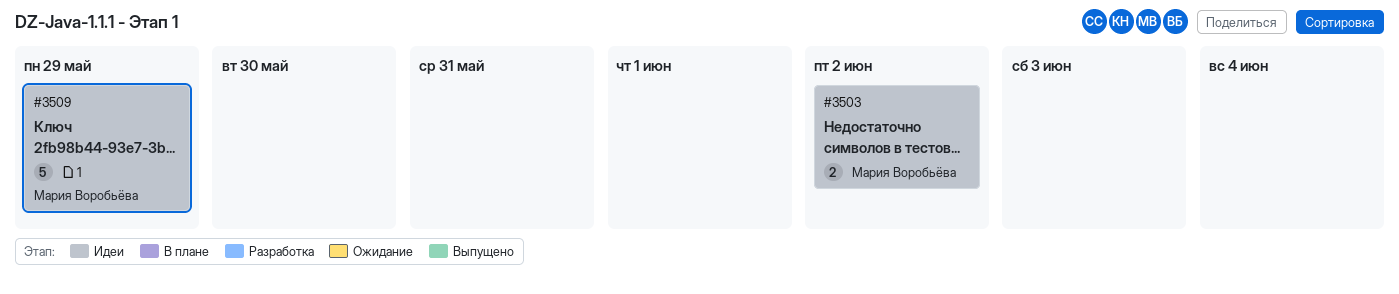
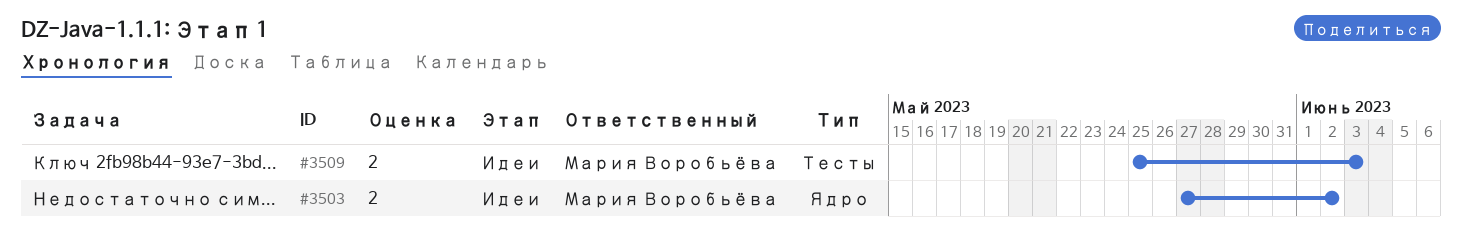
#3509, estimate: 5 -> 2
#3509, due: May 29 -> Jun 3

